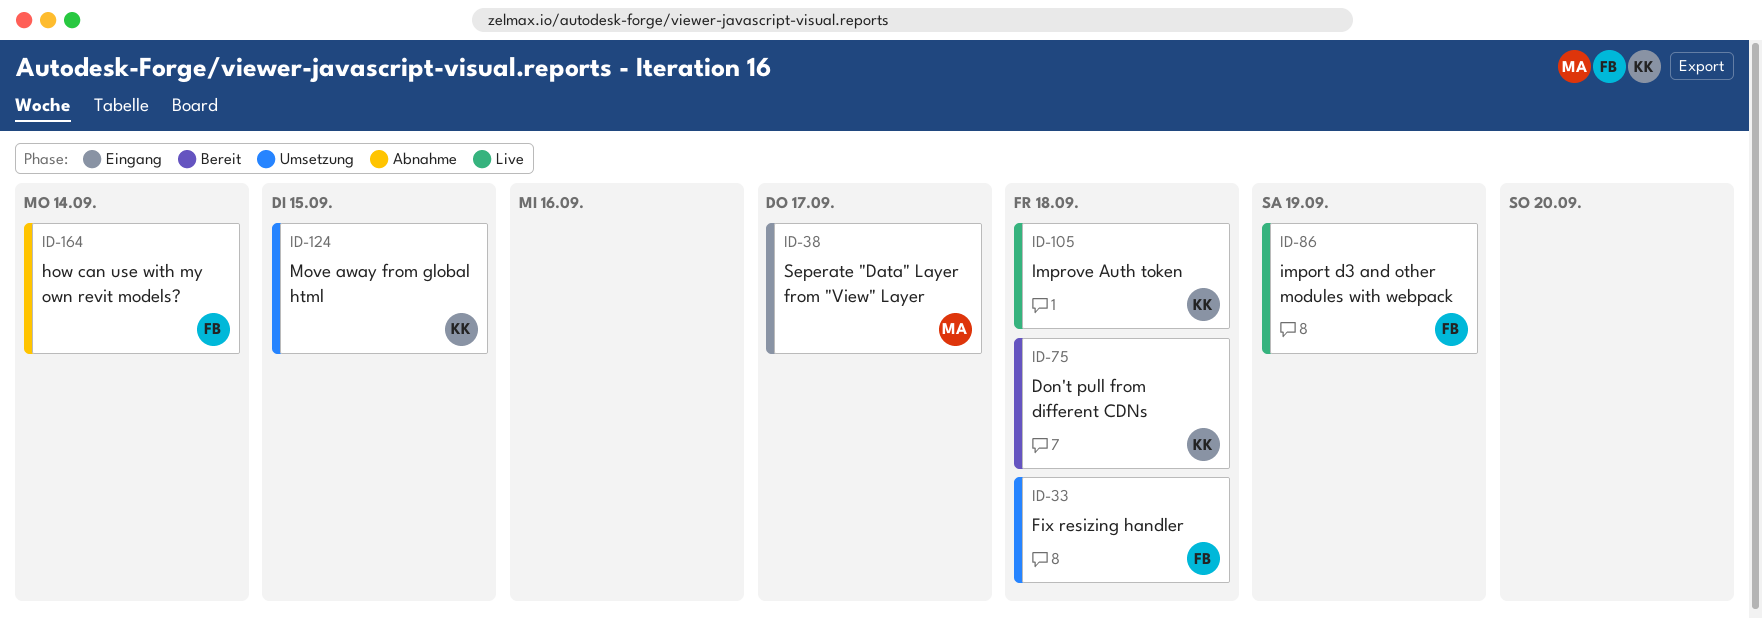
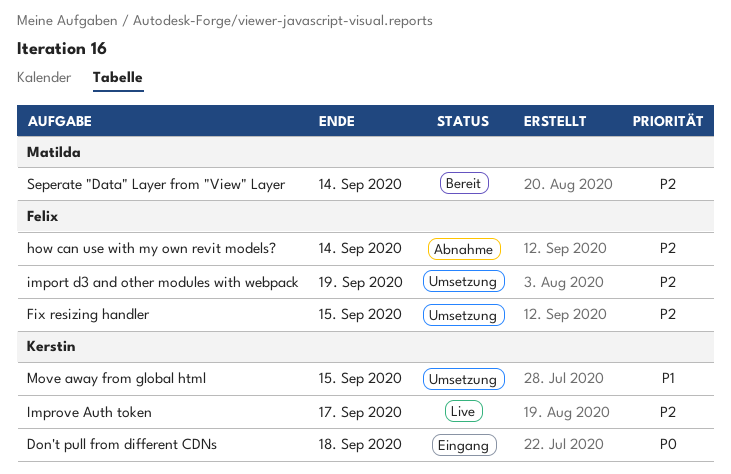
Don't pull from different CDNs, status: Bereit -> Eingang
Fix resizing handler, due: Sep 18 -> Sep 15
import d3 and other modules with webpack, status: Live -> Umsetzung
Improve Auth token, due: Sep 18 -> Sep 17
Seperate "Data" Layer from "View" Layer, status: Eingang -> Bereit
Seperate "Data" Layer from "View" Layer, due: Sep 17 -> Sep 14

